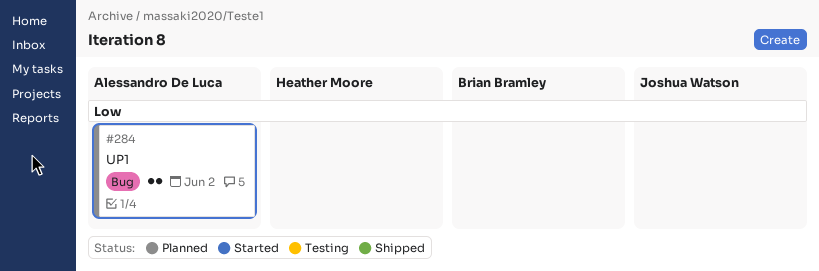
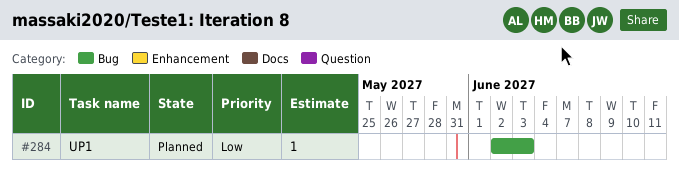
#284, estimate: 2 -> 1
#284, due: Jun 2 -> Jun 3

